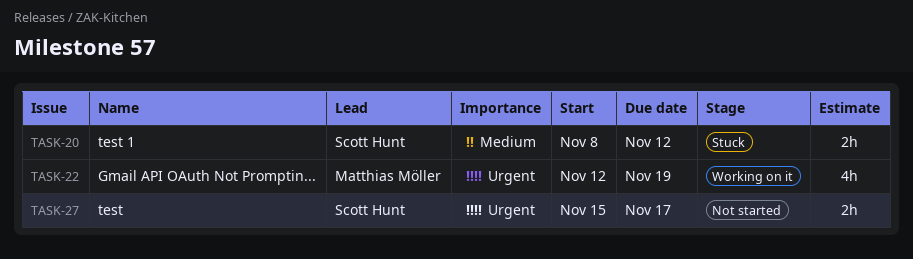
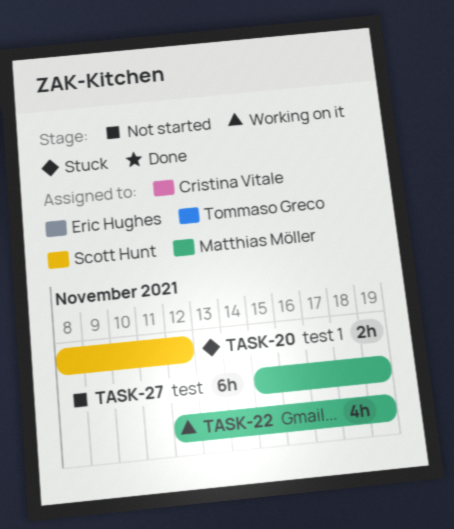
TASK-27, owner: Scott Hunt -> Matthias Möller
TASK-27, estimate: 2h -> 6h
TASK-27, due: Nov 17 -> Nov 19

